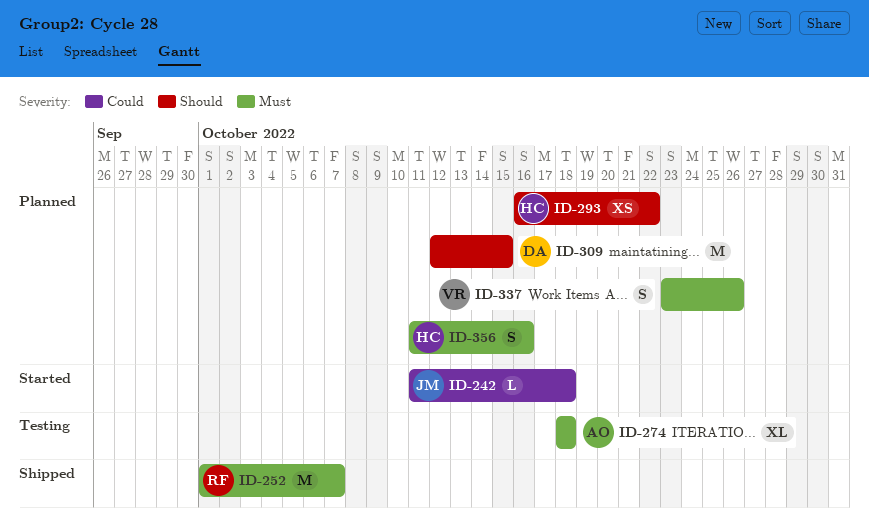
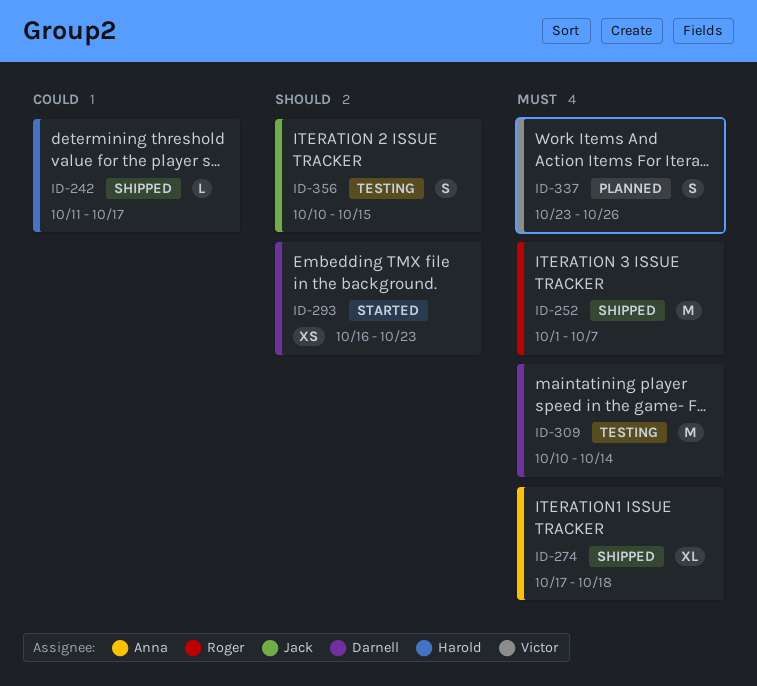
ID-242, status: Started -> Shipped
ID-242, owner: Jack -> Harold
ID-242, due: Oct 18 -> Oct 17
ID-274, status: Testing -> Shipped
ID-274, start: Oct 18 -> Oct 17
ID-293, status: Planned -> Started
ID-293, owner: Harold -> Darnell
ID-293, due: Oct 22 -> Oct 23
ID-309, status: Planned -> Testing
ID-309, priority: Should -> Must
ID-309, start: Oct 12 -> Oct 10
ID-309, due: Oct 15 -> Oct 14
ID-356, status: Planned -> Testing
ID-356, owner: Harold -> Jack
ID-356, priority: Must -> Should
ID-356, start: Oct 11 -> Oct 10
ID-356, due: Oct 16 -> Oct 15

